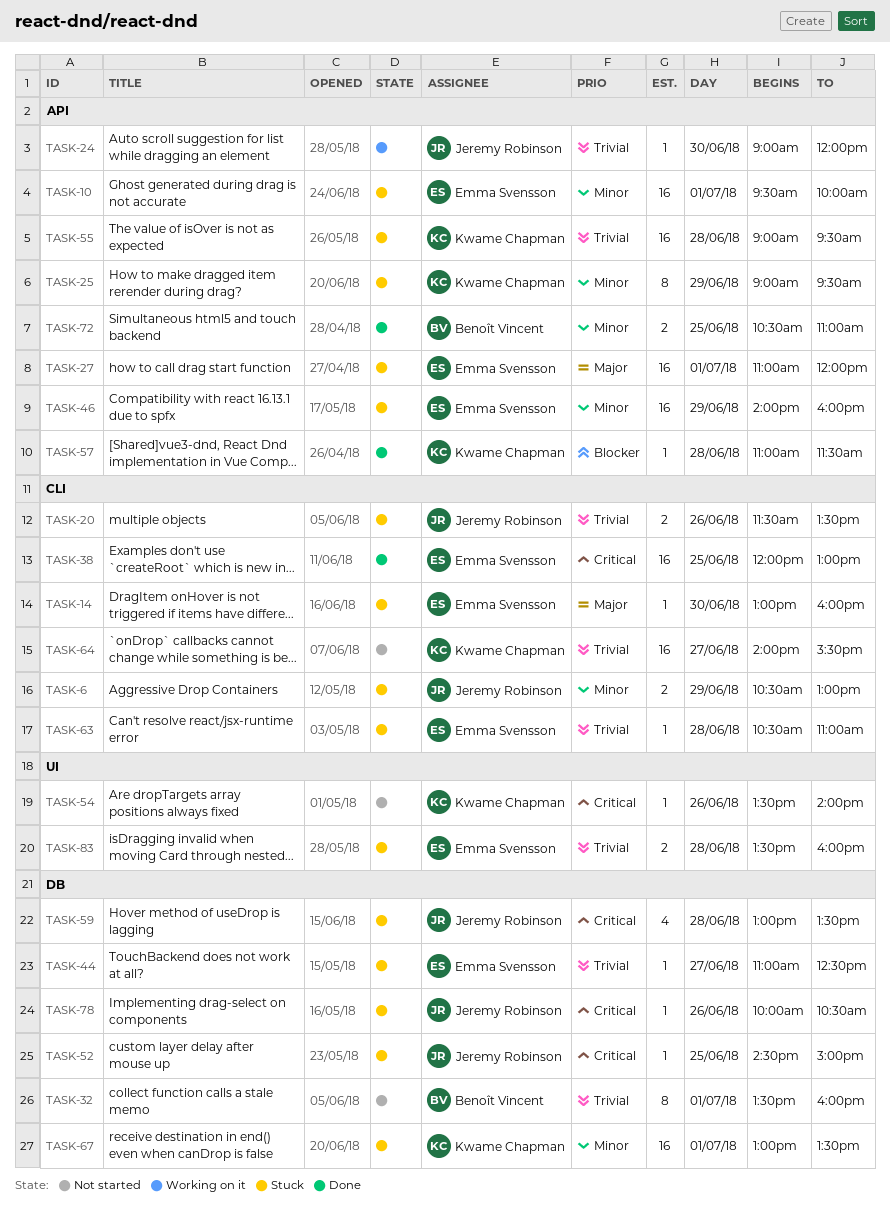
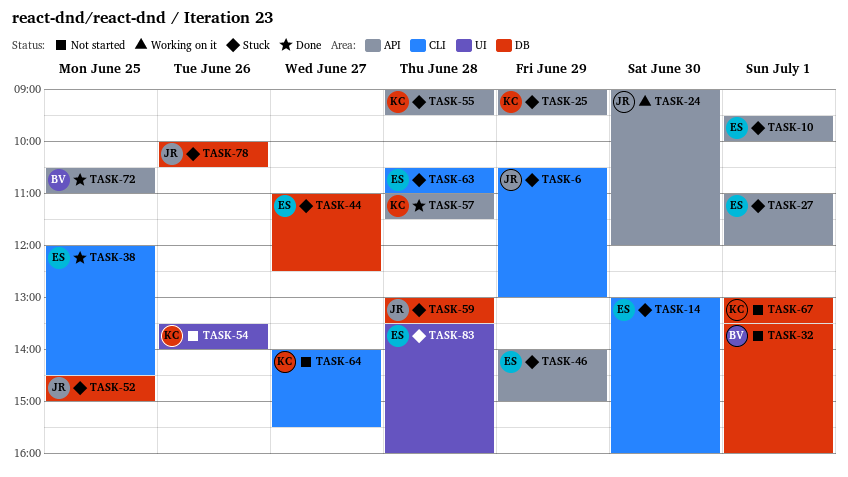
TASK-20: present -> none
TASK-38, ends: 13:00 -> 14:30
TASK-46, ends: 16:00 -> 15:00
TASK-67, status: Stuck -> Not started

